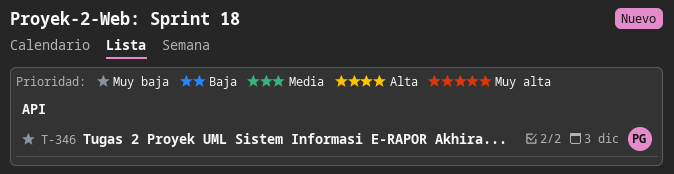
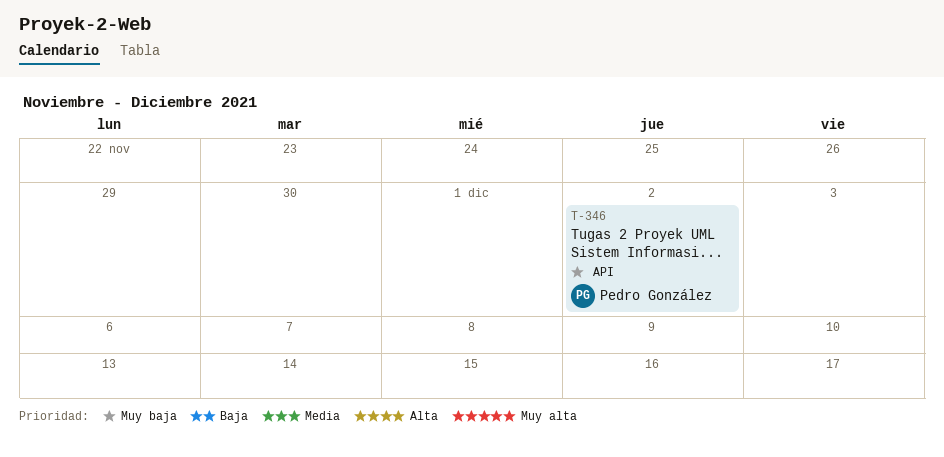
T-346, due: Dec 3 -> Dec 2

